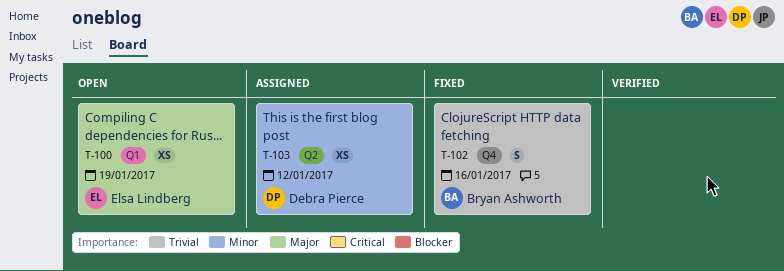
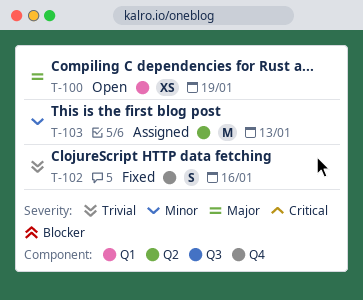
T-103, estimate: XS -> M
T-103, due: Jan 12 -> Jan 13

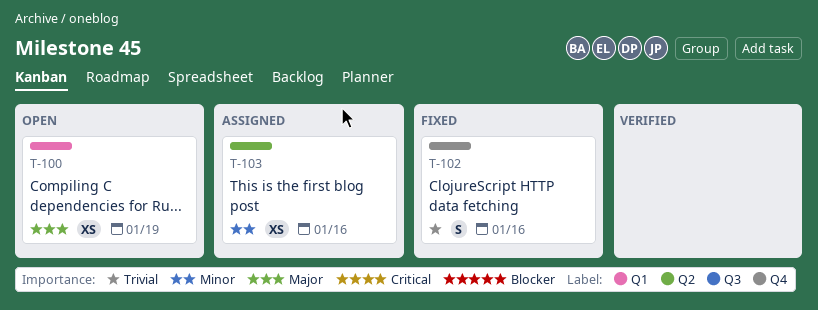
T-103, estimate: M -> XS
T-103, due: Jan 13 -> Jan 16

